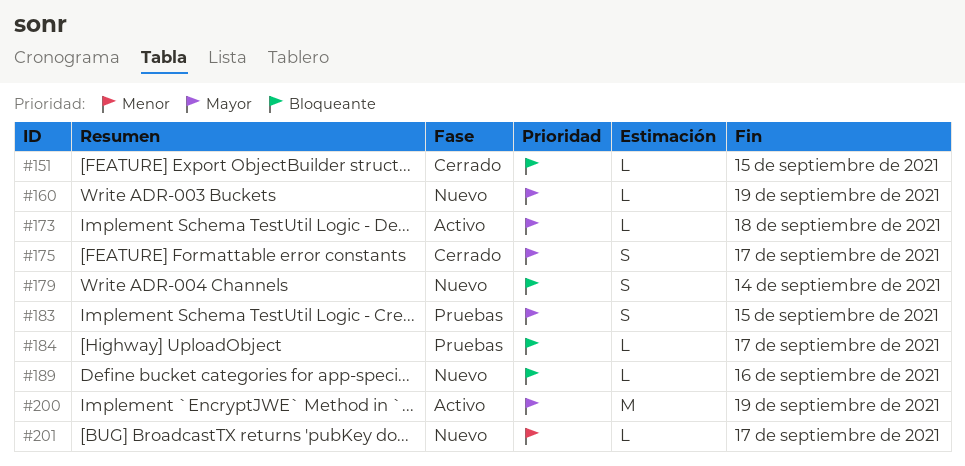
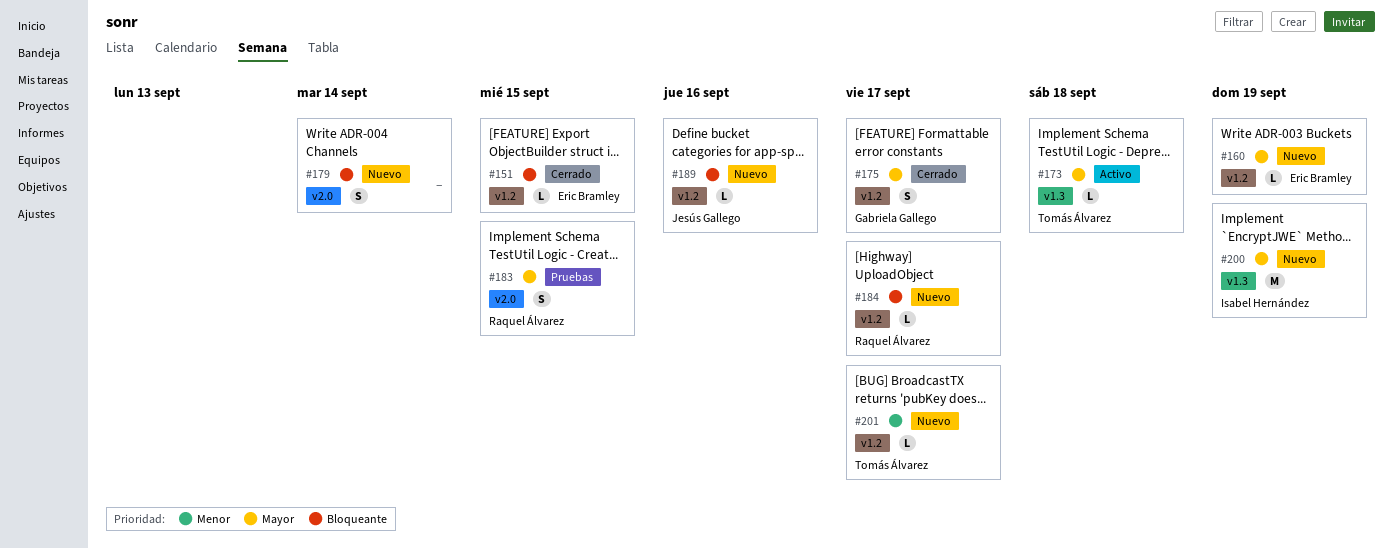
#184, status: Pruebas -> Nuevo
#200, status: Activo -> Nuevo

